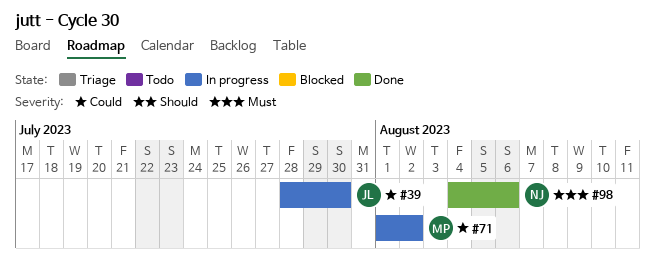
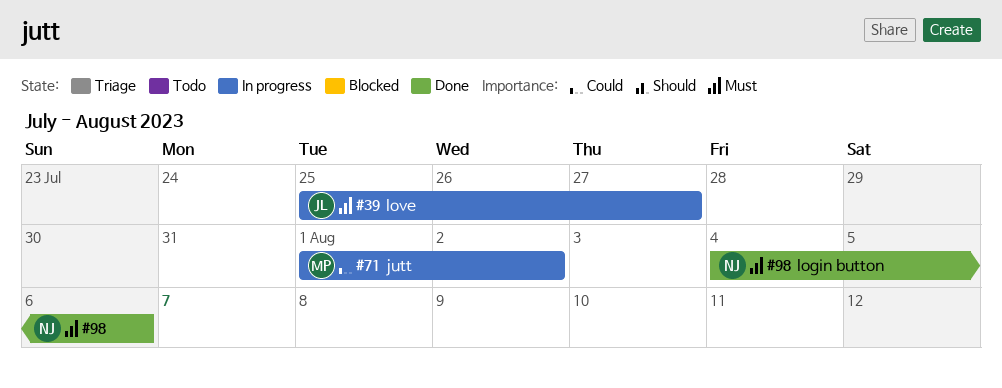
#39, priority: Could -> Must
#39, start: Jul 28 -> Jul 25
#39, due: Jul 30 -> Jul 27

